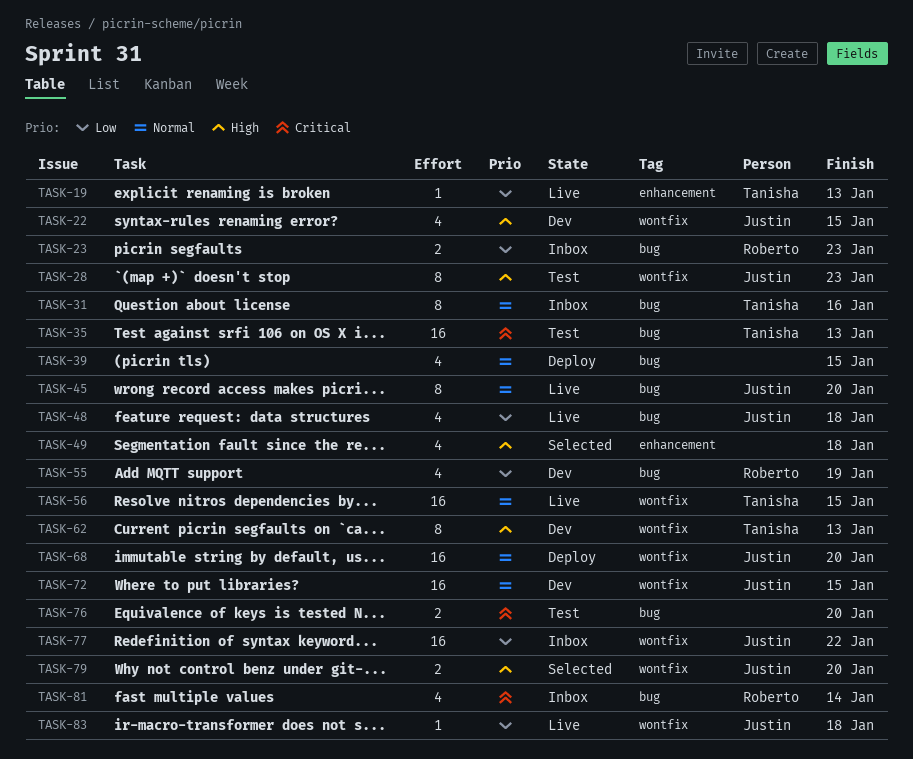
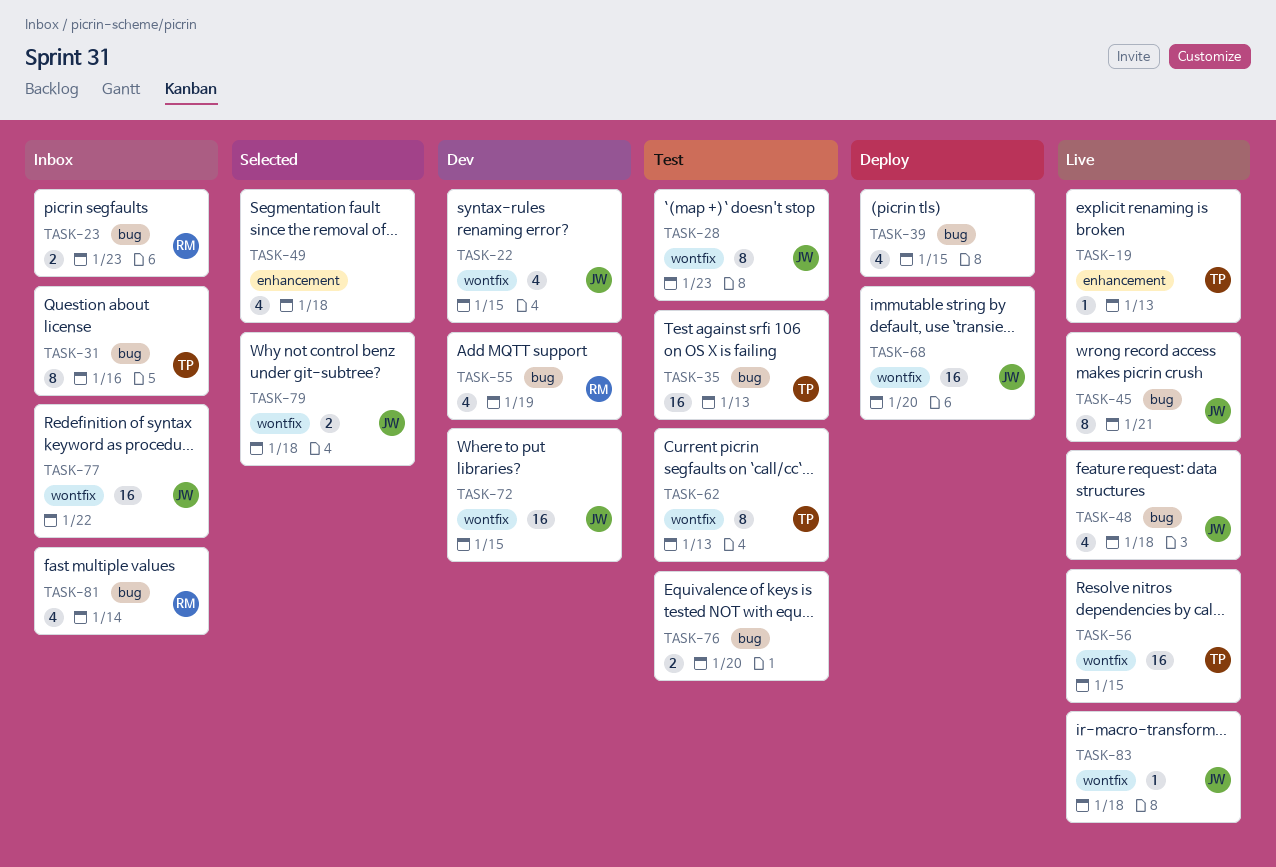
TASK-45, due: Jan 20 -> Jan 21
TASK-62, status: Dev -> Test
TASK-79, due: Jan 20 -> Jan 18

